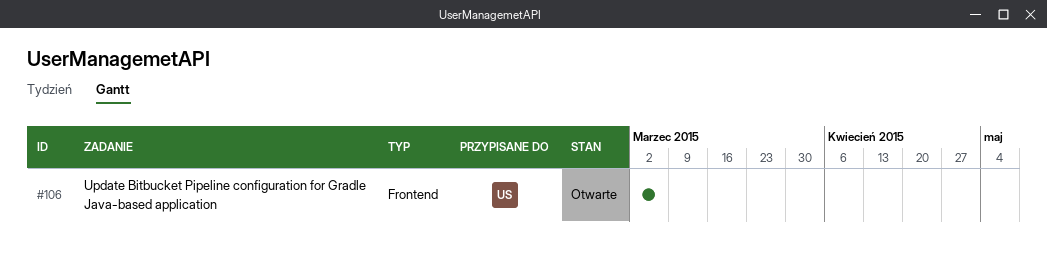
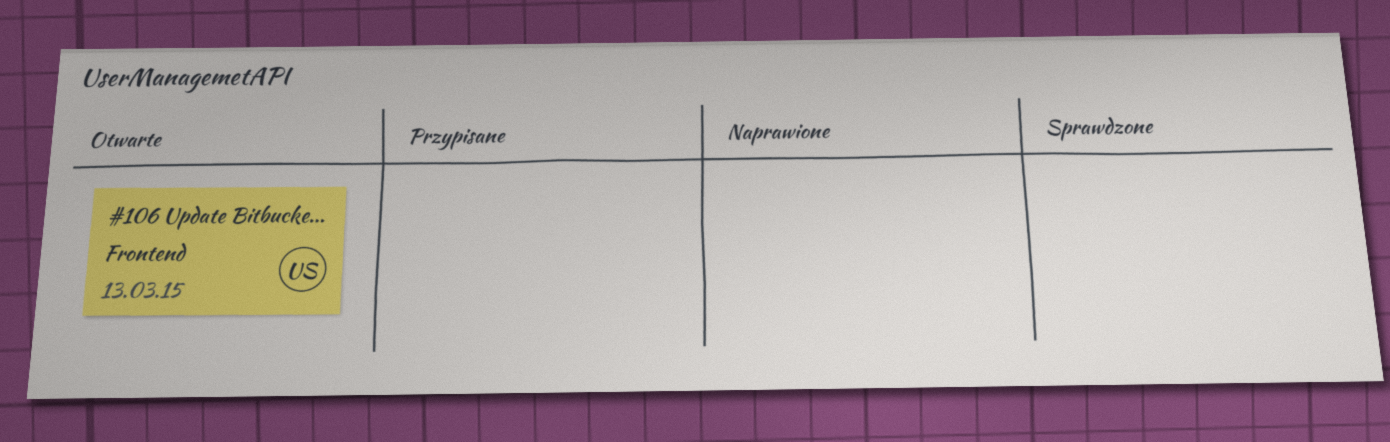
#106, due: Mar 6 -> Mar 13

